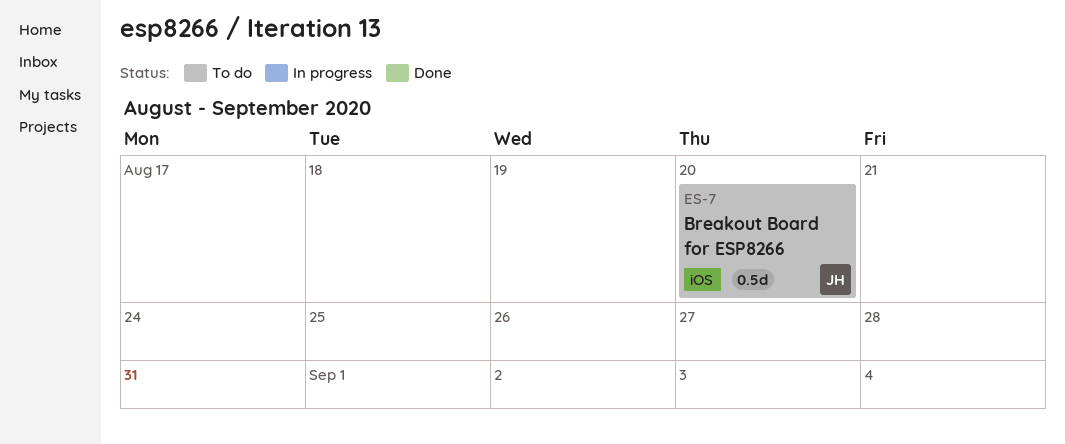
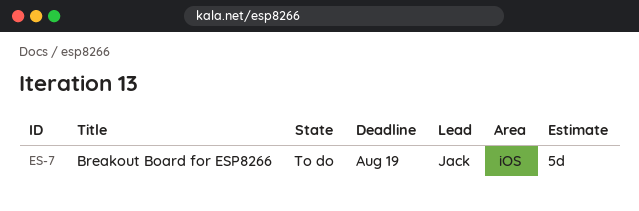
ES-7, estimate: 0.5d -> 5d
ES-7, due: Aug 20 -> Aug 19

